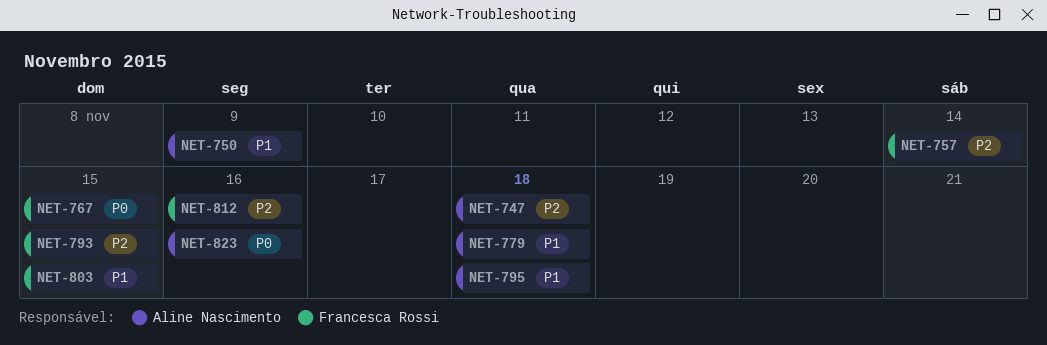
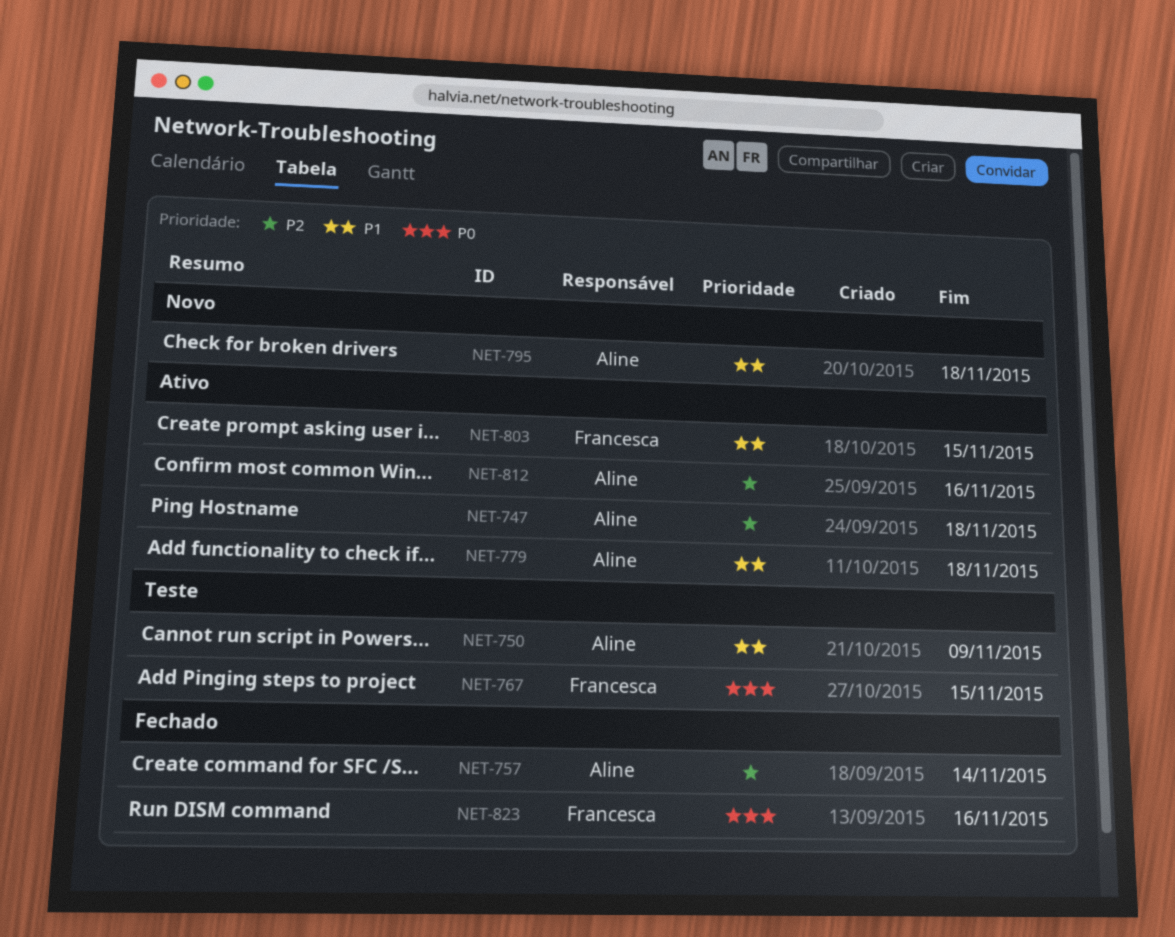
NET-757, owner: Francesca Rossi -> Aline Nascimento
NET-793: present -> none
NET-812, owner: Francesca Rossi -> Aline Nascimento
NET-823, owner: Aline Nascimento -> Francesca Rossi

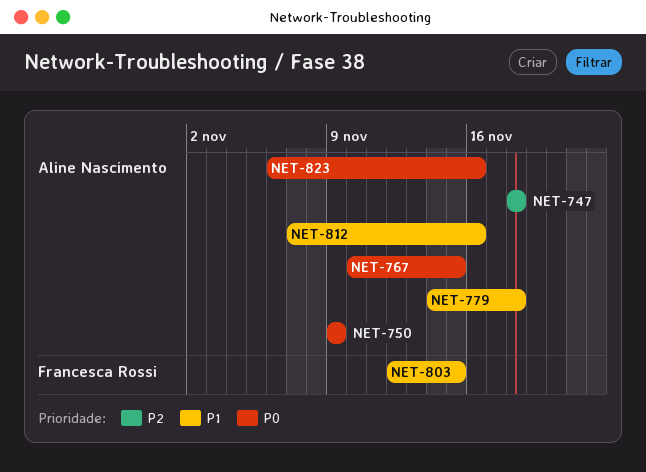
NET-750, priority: P1 -> P0
NET-757: present -> none
NET-767, owner: Francesca Rossi -> Aline Nascimento
NET-795: present -> none
NET-812, priority: P2 -> P1
NET-823, owner: Francesca Rossi -> Aline Nascimento

